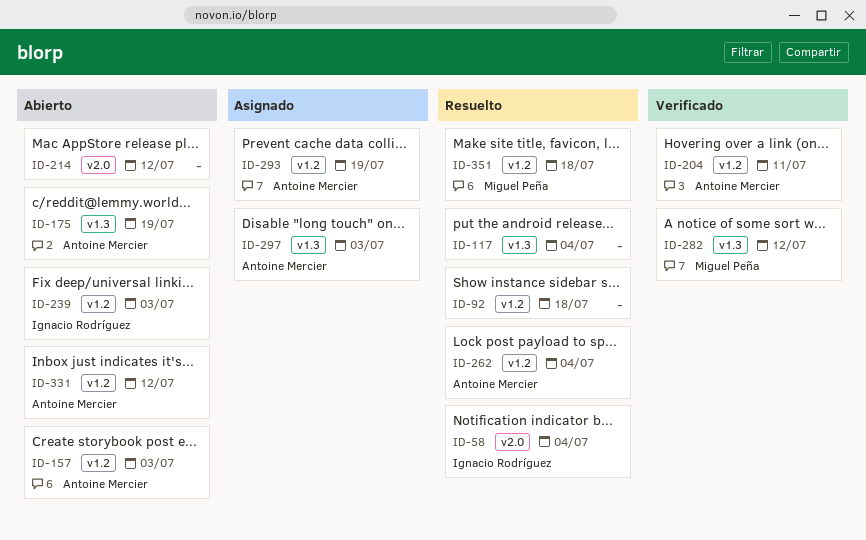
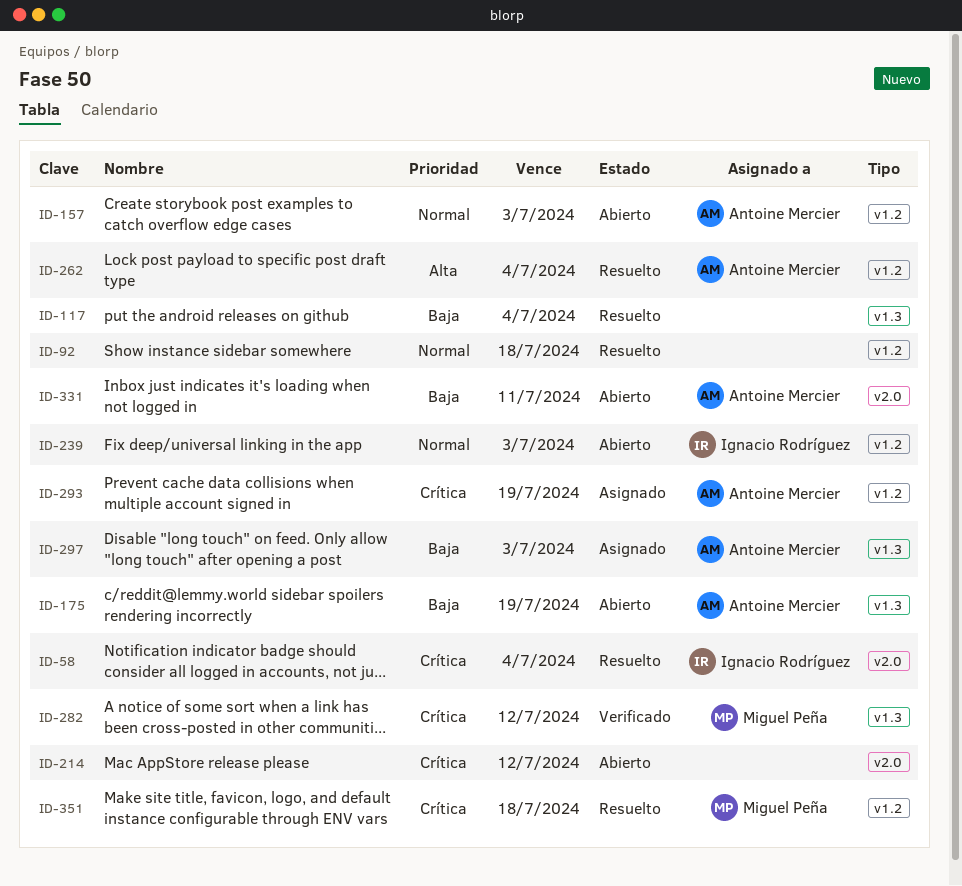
ID-204: present -> none
ID-331, label: v1.2 -> v2.0
ID-331, due: Jul 12 -> Jul 11

